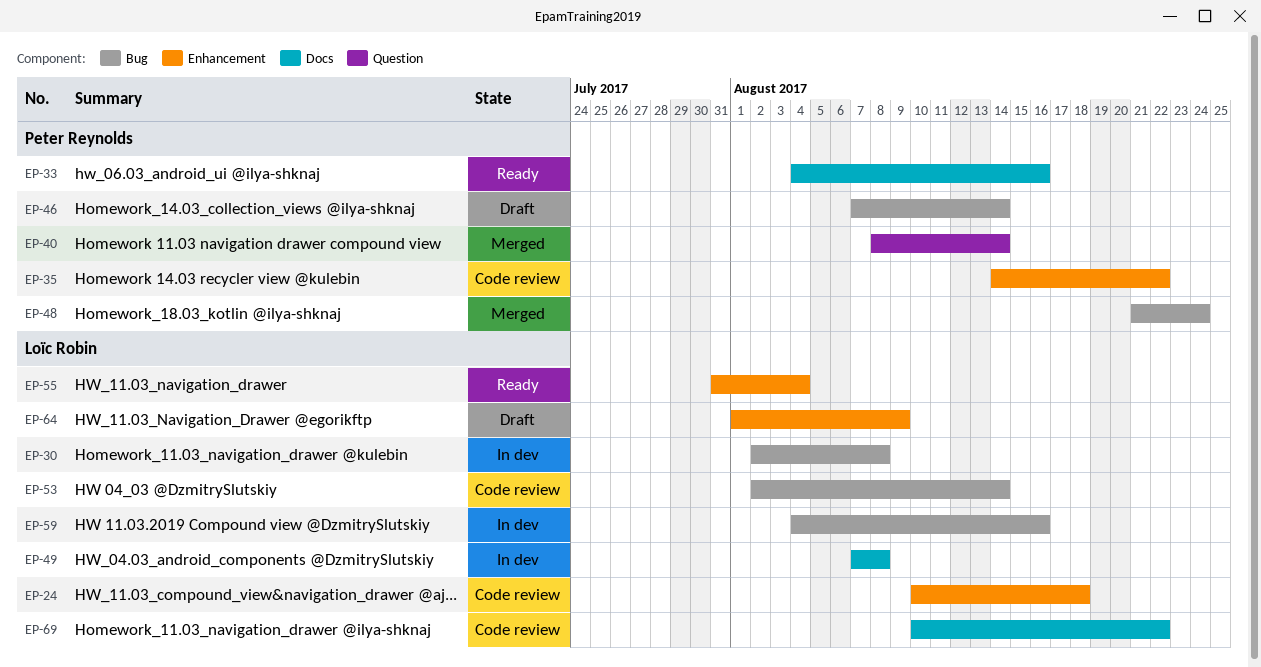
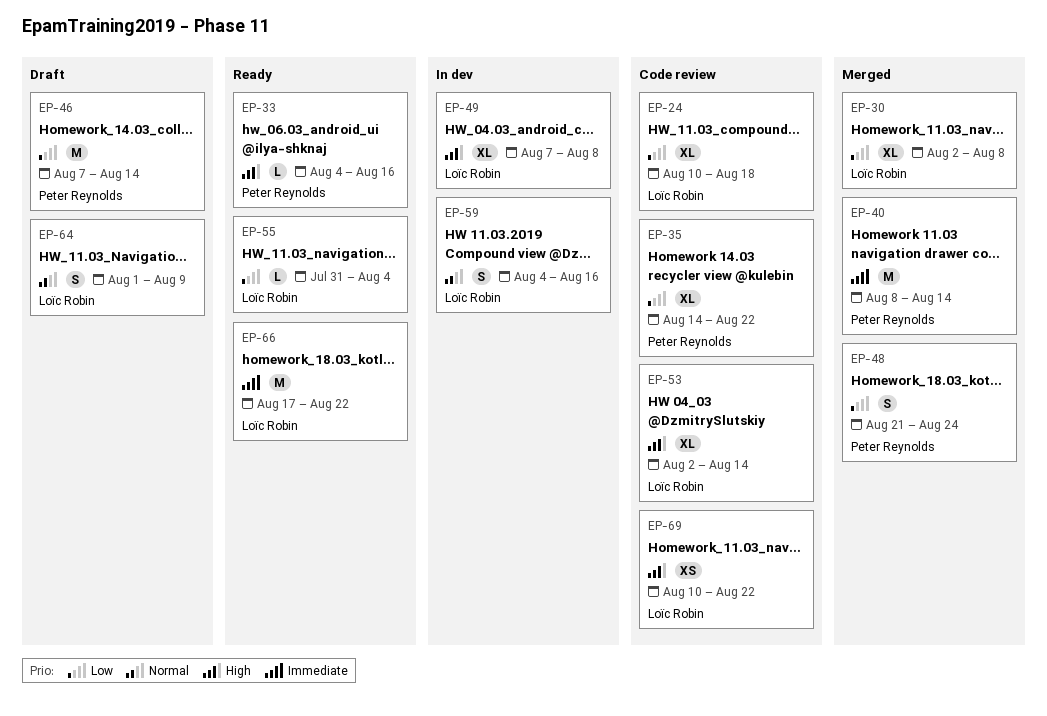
EP-30, status: In dev -> Merged
EP-66: none -> present

